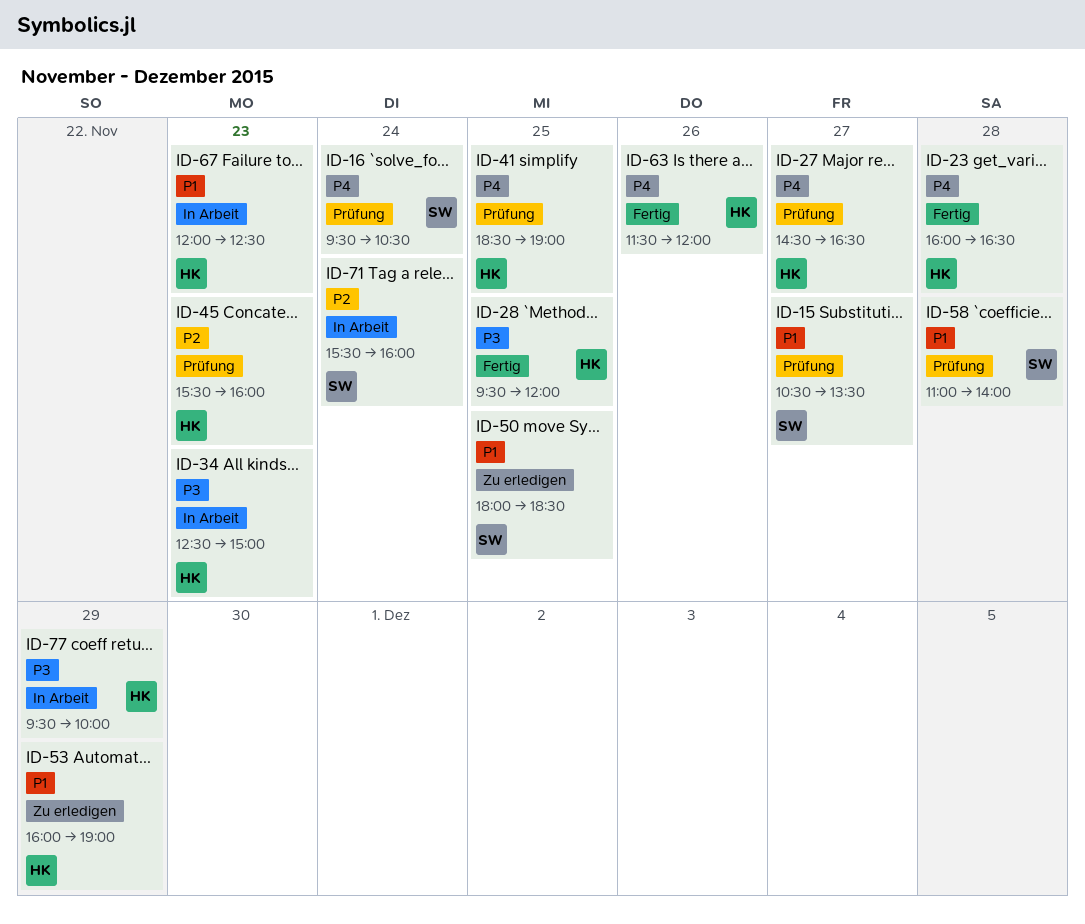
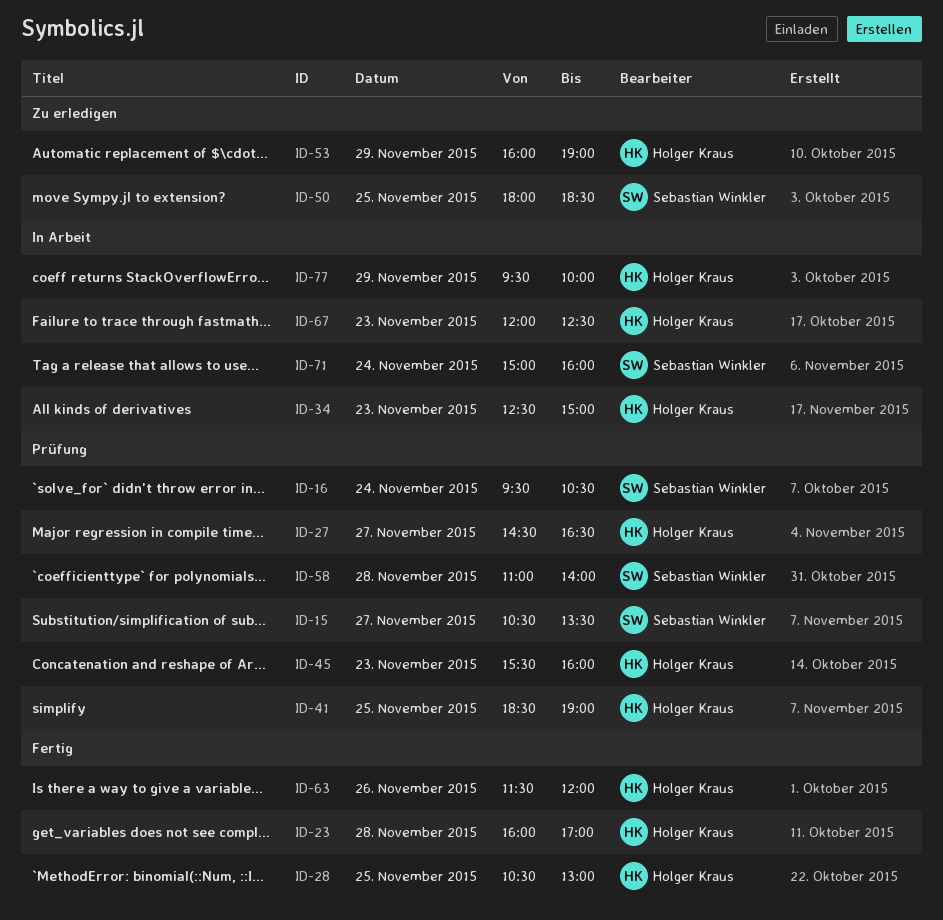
ID-23, ends: 16:30 -> 17:00
ID-28, begins: 09:30 -> 10:30
ID-28, ends: 12:00 -> 13:00
ID-71, begins: 15:30 -> 15:00

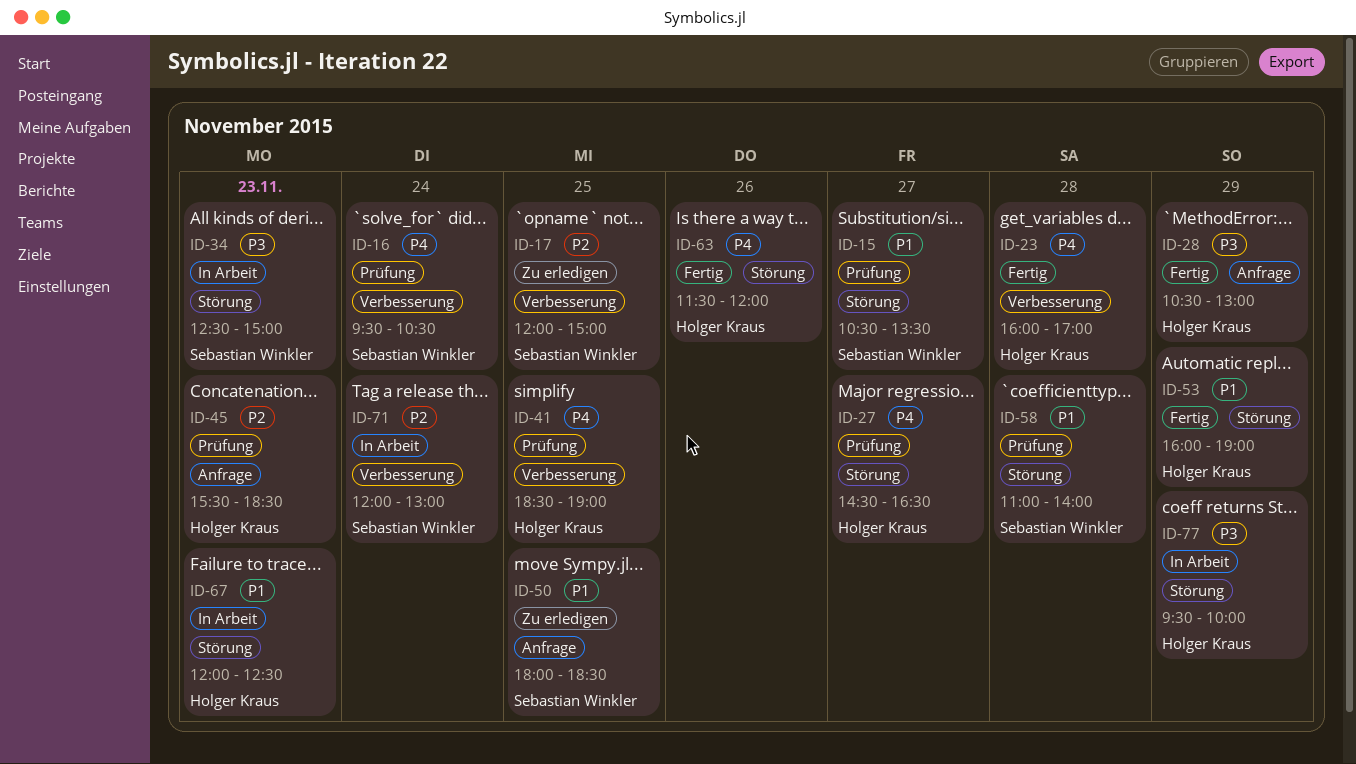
ID-17: none -> present
ID-28, day: Nov 25 -> Nov 29
ID-34, owner: Holger Kraus -> Sebastian Winkler
ID-45, ends: 16:00 -> 18:30
ID-53, status: Zu erledigen -> Fertig
ID-71, begins: 15:00 -> 12:00
ID-71, ends: 16:00 -> 13:00

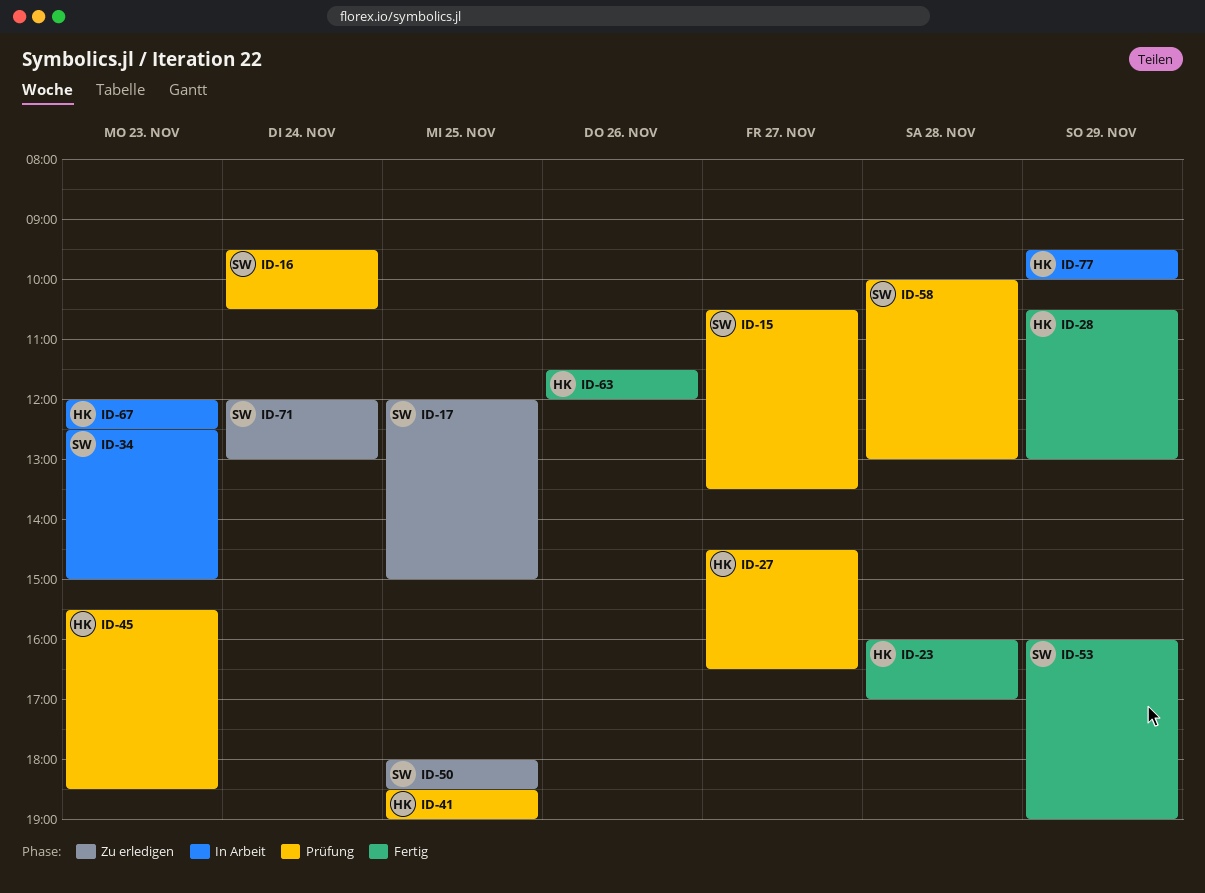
ID-53, owner: Holger Kraus -> Sebastian Winkler
ID-58, begins: 11:00 -> 10:00
ID-58, ends: 14:00 -> 13:00
ID-71, status: In Arbeit -> Zu erledigen

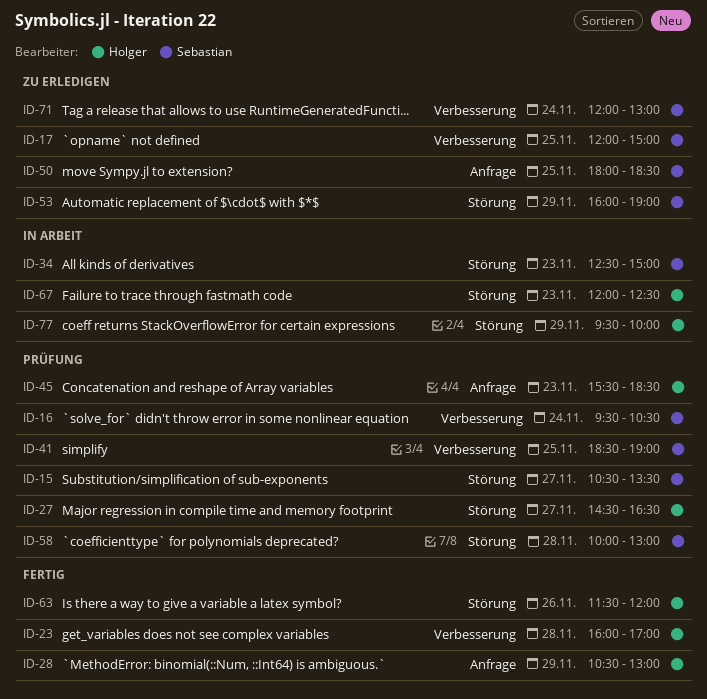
ID-41, owner: Holger -> Sebastian
ID-53, status: Fertig -> Zu erledigen

